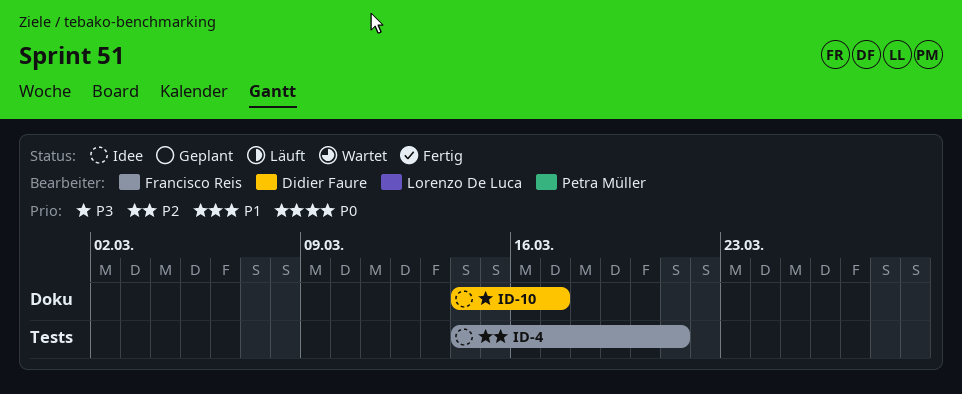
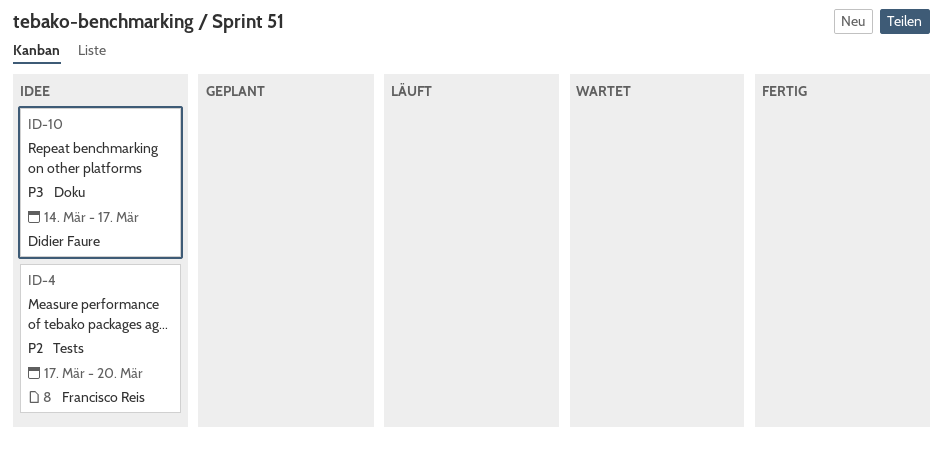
ID-4, start: Mar 14 -> Mar 17
ID-4, due: Mar 21 -> Mar 20

